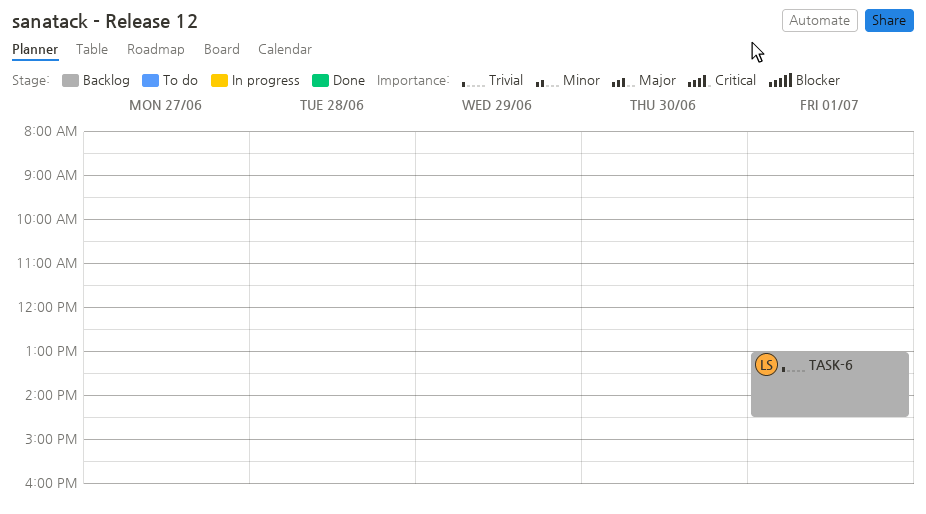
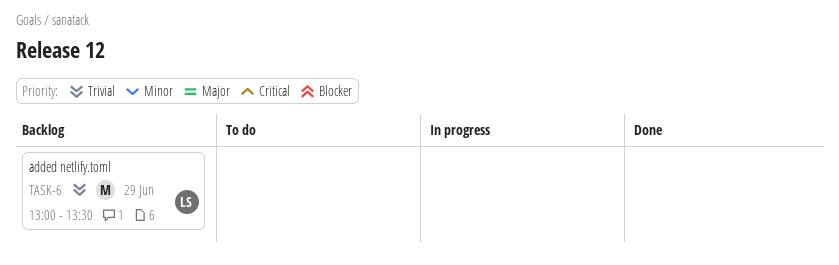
TASK-6, day: Jul 1 -> Jun 29
TASK-6, ends: 14:30 -> 13:30

